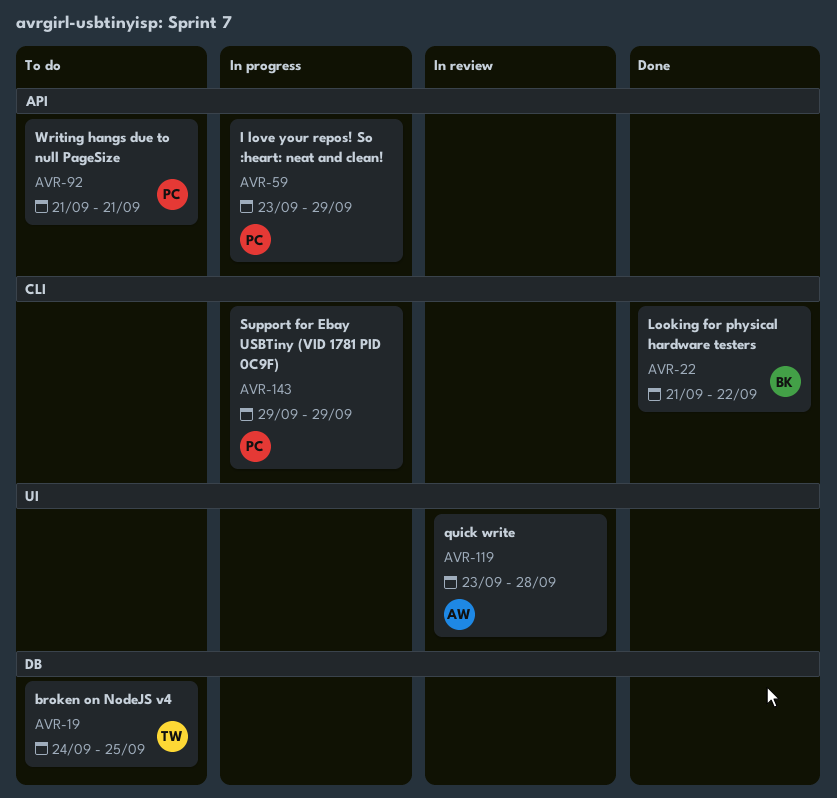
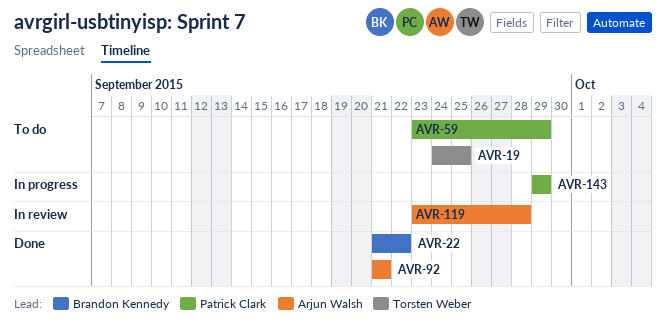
AVR-59, status: In progress -> To do
AVR-92, status: To do -> Done
AVR-92, owner: Patrick Clark -> Arjun Walsh

